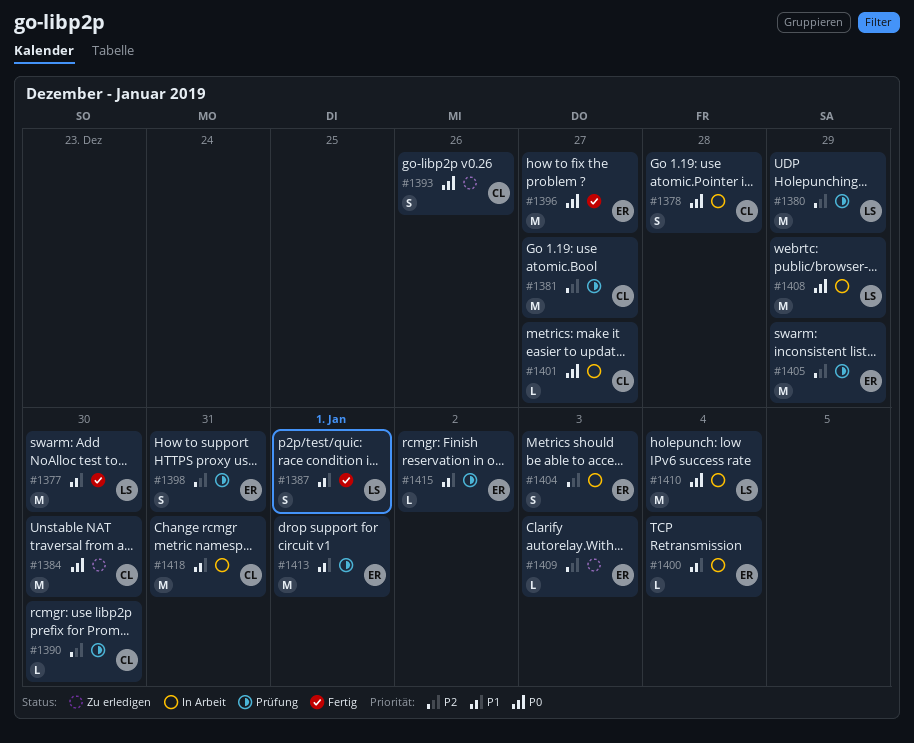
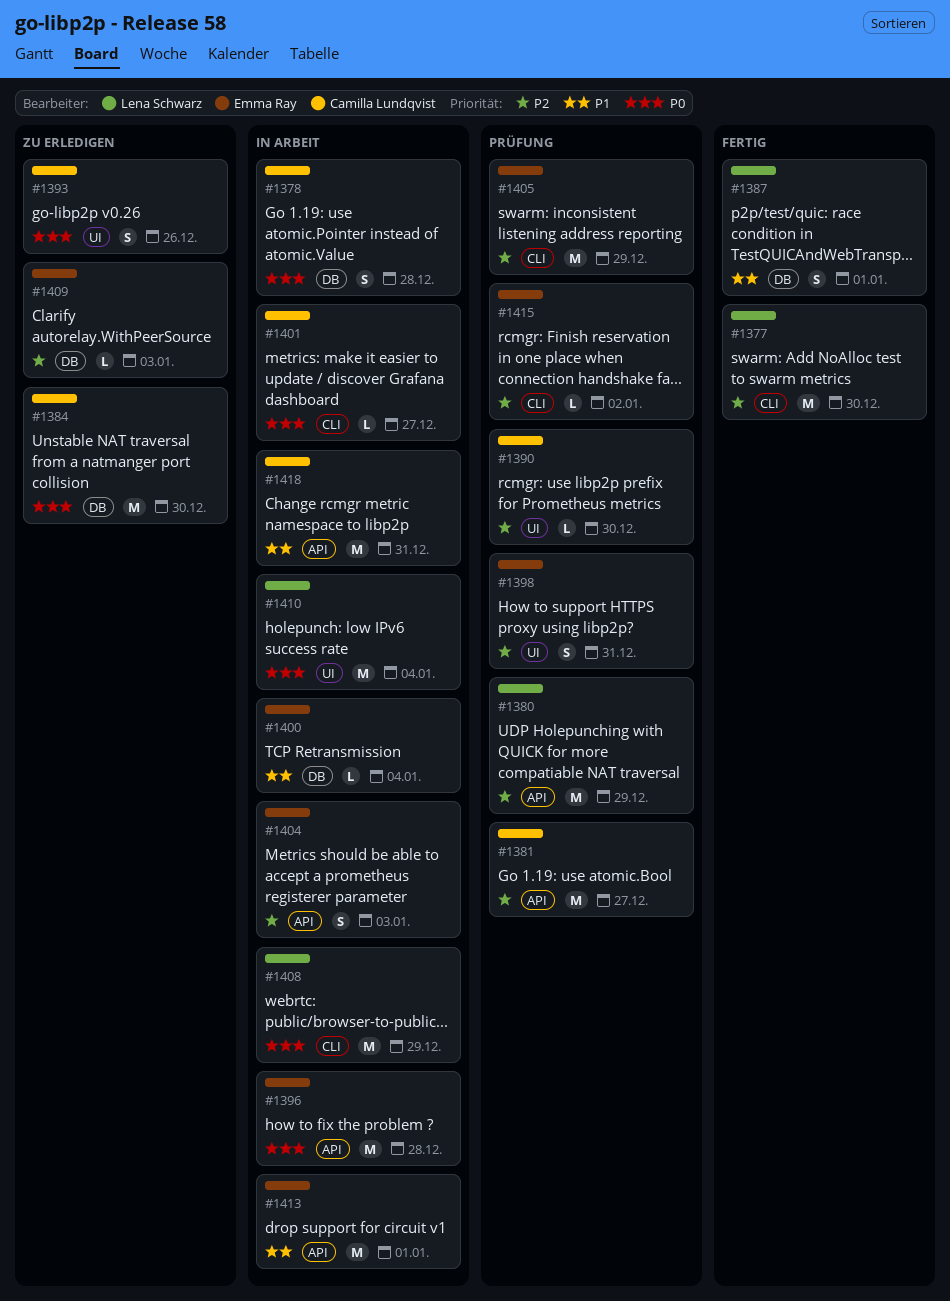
#1377, priority: P1 -> P2
#1396, status: Fertig -> In Arbeit
#1396, due: Dec 27 -> Dec 28
#1413, status: Prüfung -> In Arbeit
#1415, priority: P1 -> P2

